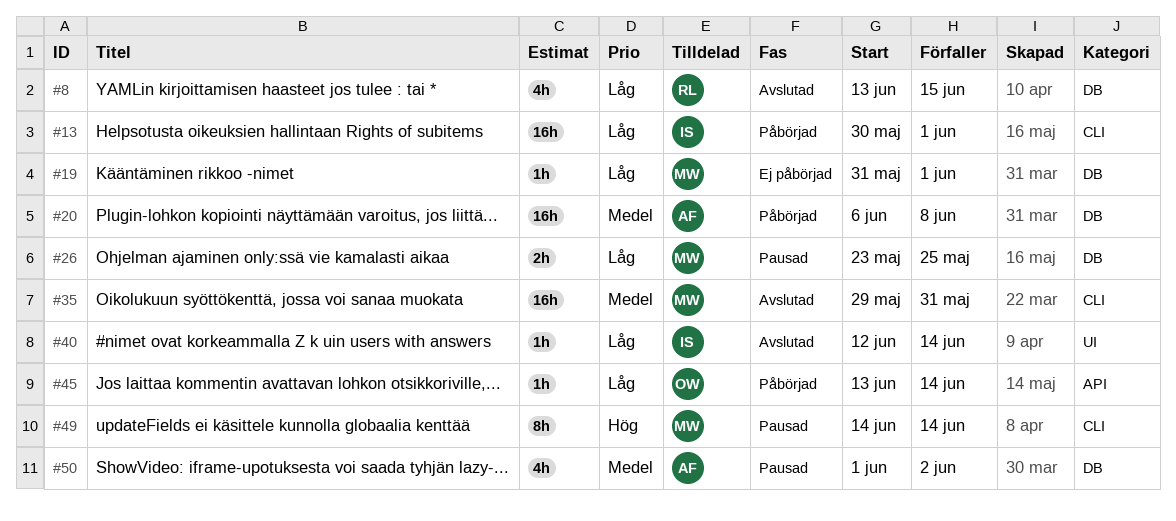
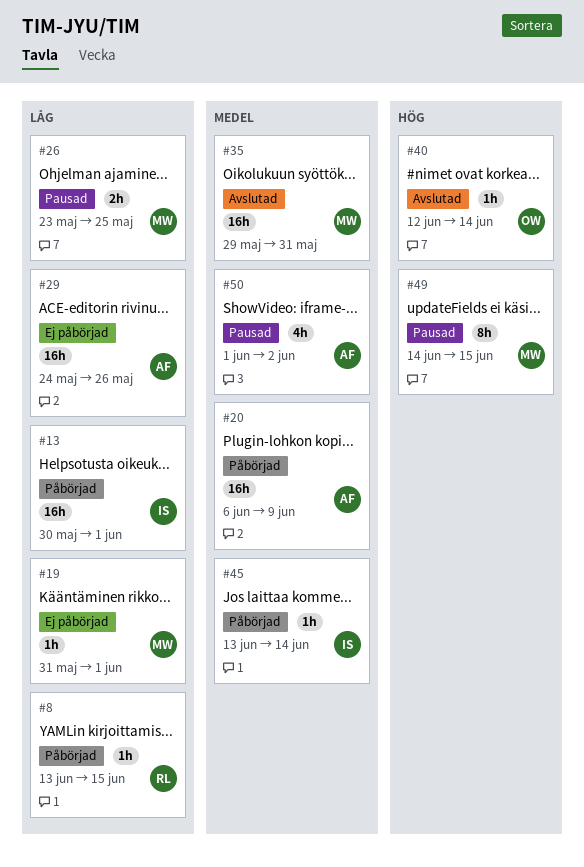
#8, status: Avslutad -> Påbörjad
#8, estimate: 4h -> 1h
#20, due: Jun 8 -> Jun 9
#29: none -> present
#40, owner: IS -> OW
#40, priority: Låg -> Hög
#45, owner: OW -> IS
#45, priority: Låg -> Medel
#49, due: Jun 14 -> Jun 15

